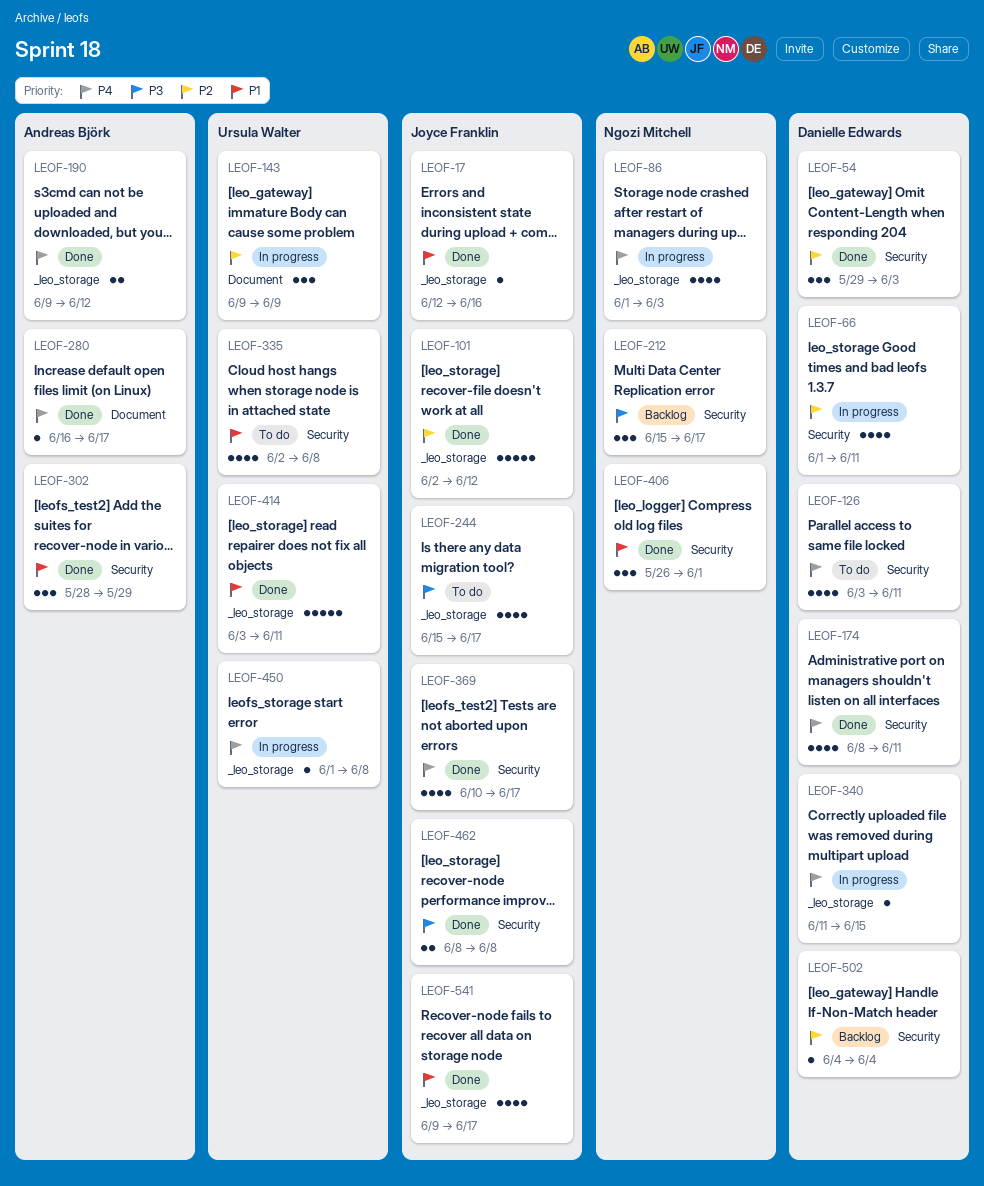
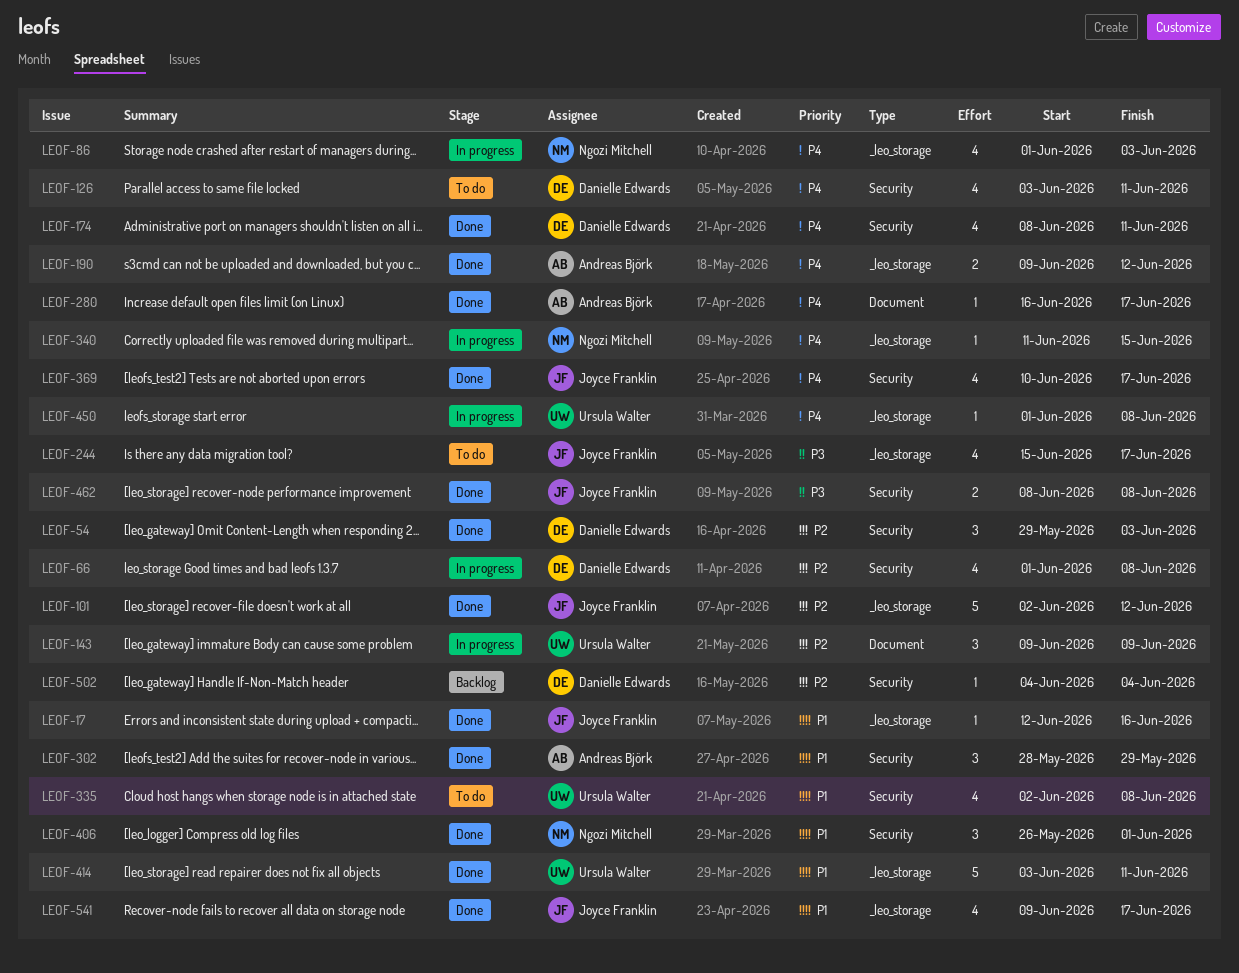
LEOF-66, due: Jun 11 -> Jun 8
LEOF-212: present -> none
LEOF-340, owner: Danielle Edwards -> Ngozi Mitchell

